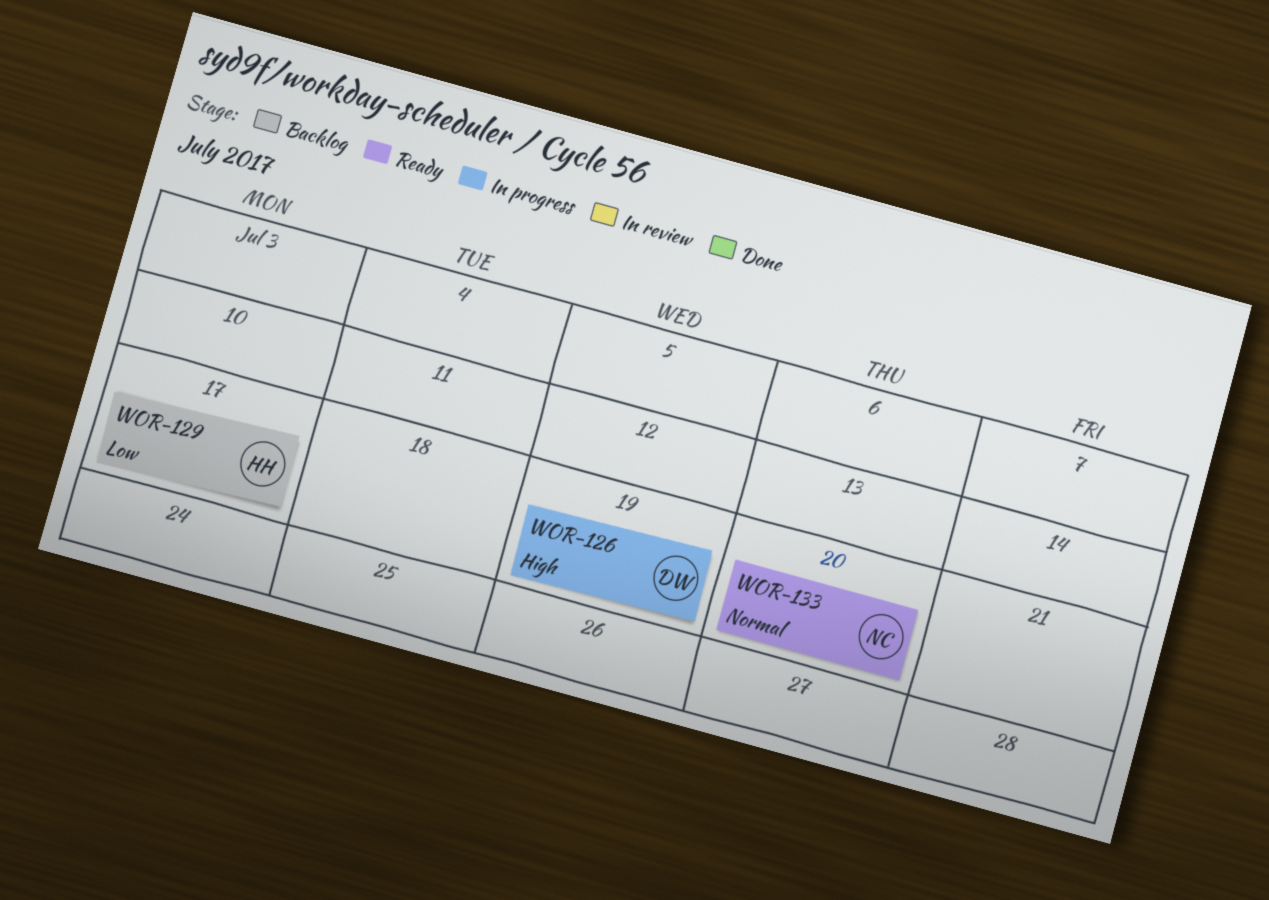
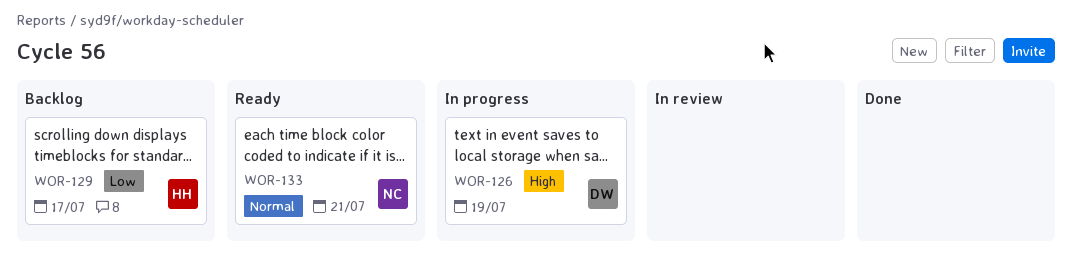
WOR-133, due: Jul 20 -> Jul 21

